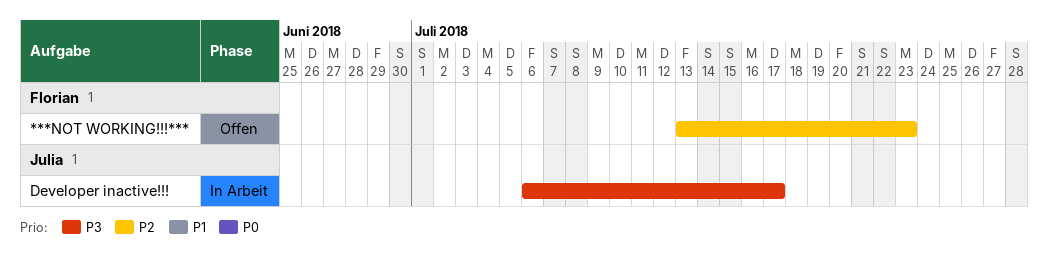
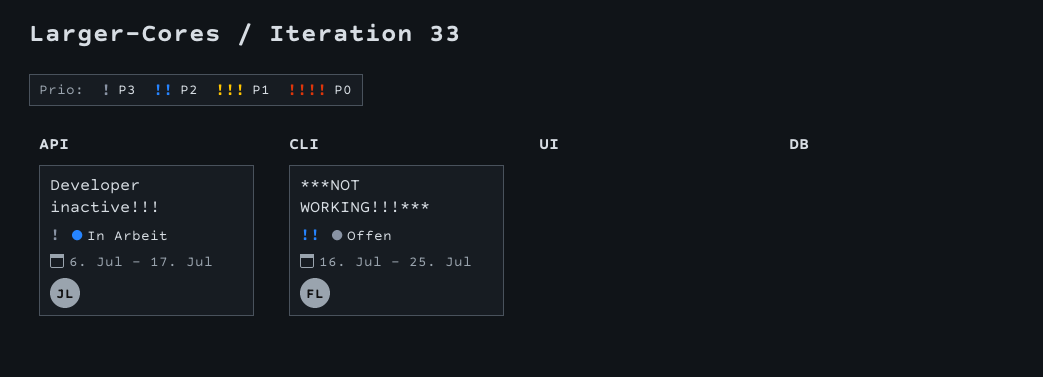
***NOT WORKING!!!***, start: Jul 13 -> Jul 16
***NOT WORKING!!!***, due: Jul 23 -> Jul 25

